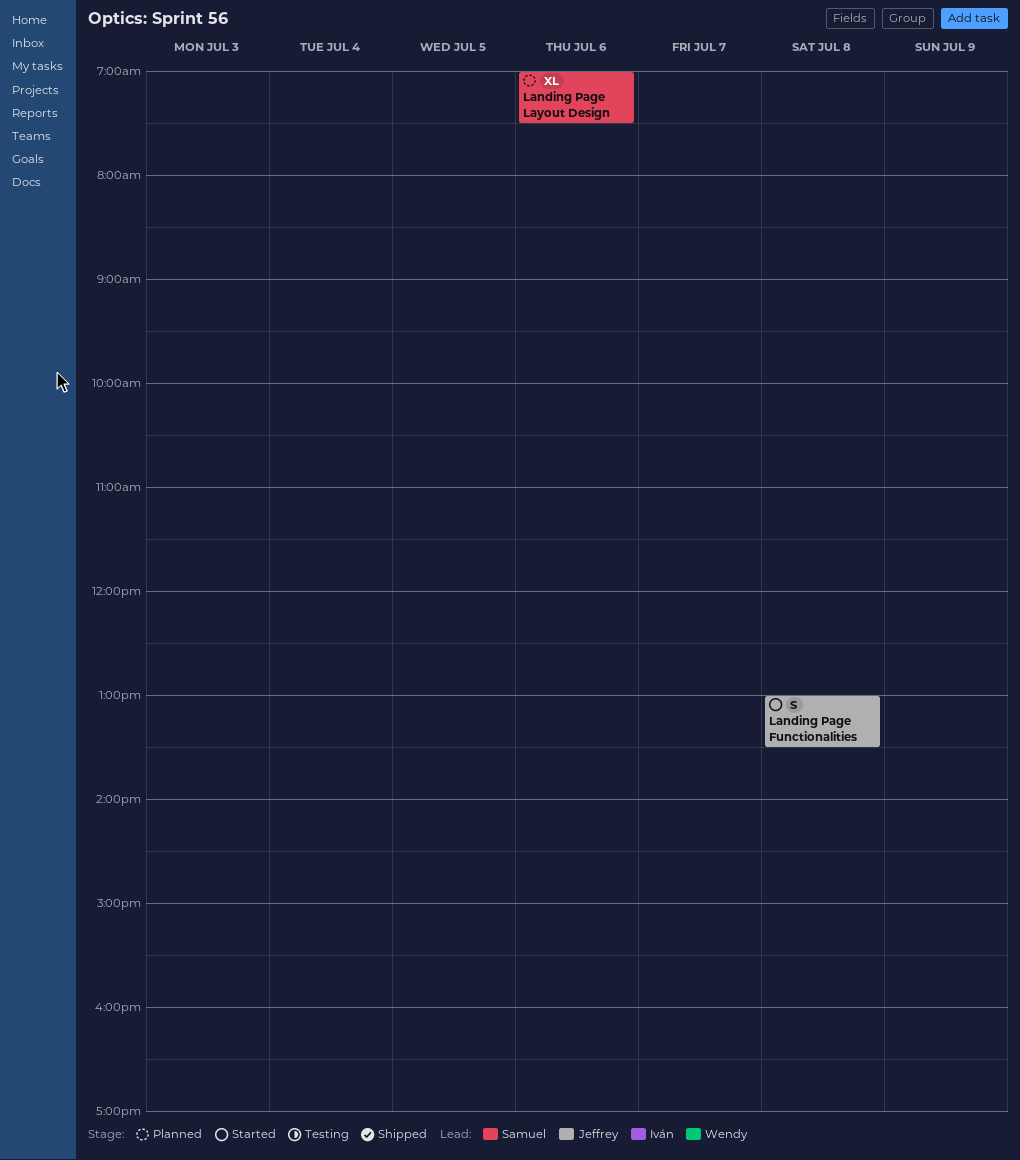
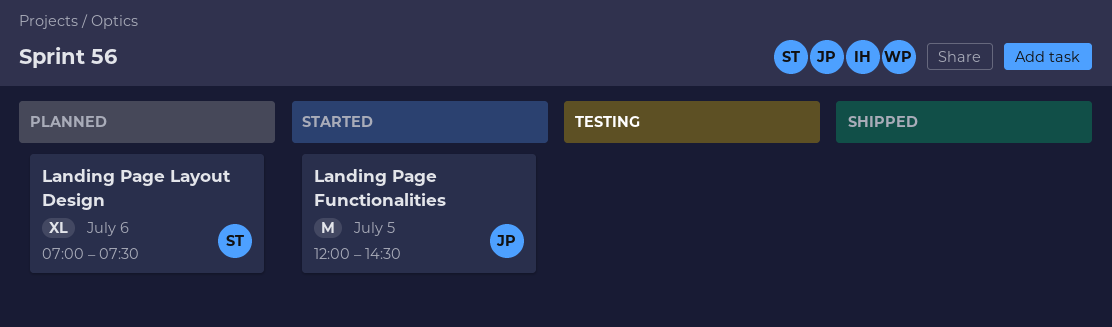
Landing Page Functionalities, estimate: S -> M
Landing Page Functionalities, day: Jul 8 -> Jul 5
Landing Page Functionalities, begins: 13:00 -> 12:00
Landing Page Functionalities, ends: 13:30 -> 14:30

